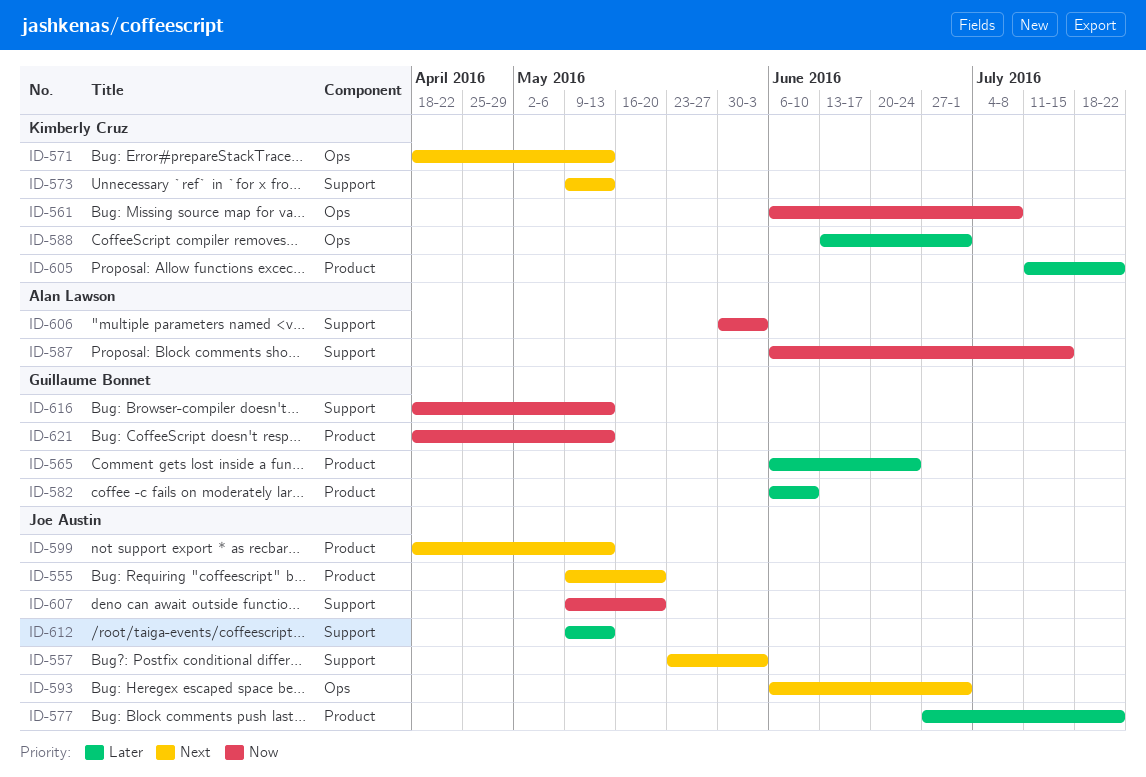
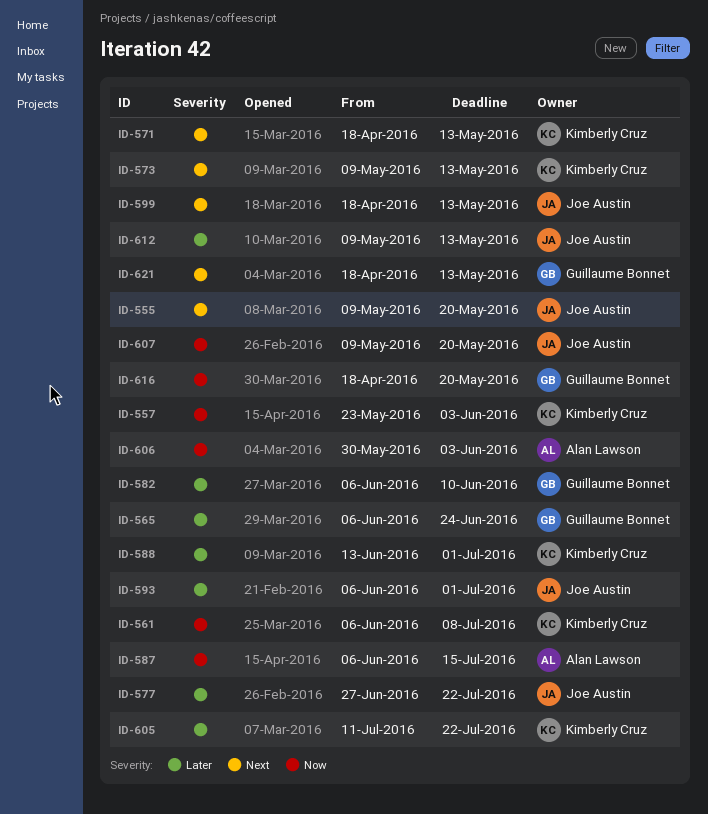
ID-557, owner: Joe Austin -> Kimberly Cruz
ID-557, priority: Next -> Now
ID-593, priority: Next -> Later
ID-616, due: May 13 -> May 20
ID-621, priority: Now -> Next

